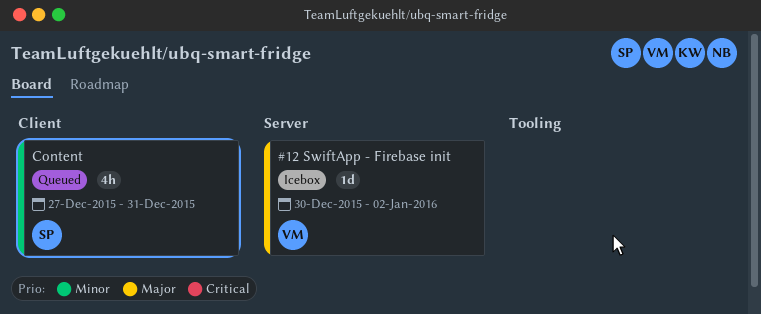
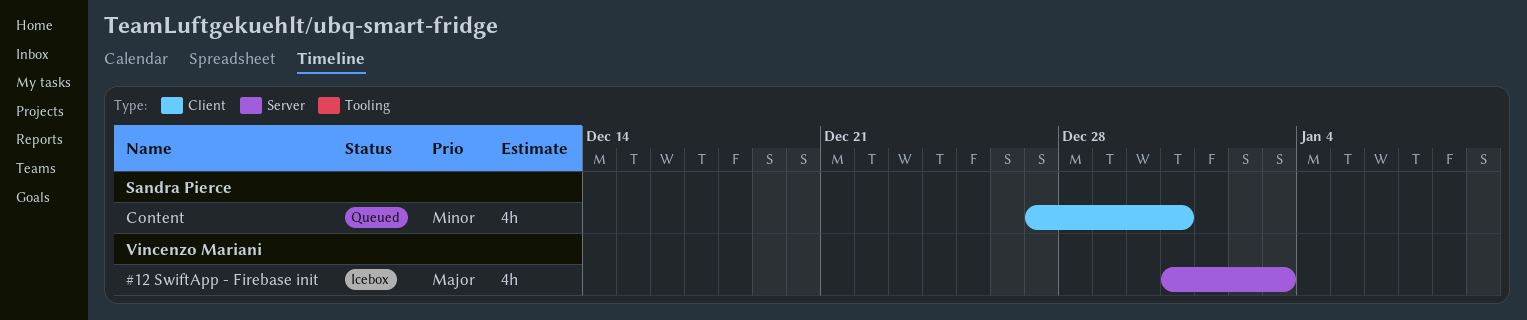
#12 SwiftApp - Firebase init, estimate: 1d -> 4h
#12 SwiftApp - Firebase init, start: Dec 30 -> Dec 31
#12 SwiftApp - Firebase init, due: Jan 2 -> Jan 3

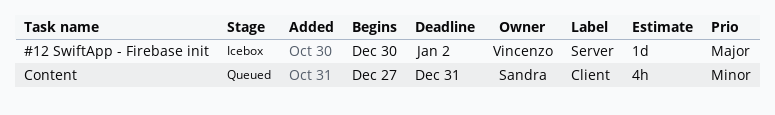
#12 SwiftApp - Firebase init, estimate: 4h -> 1d
#12 SwiftApp - Firebase init, start: Dec 31 -> Dec 30
#12 SwiftApp - Firebase init, due: Jan 3 -> Jan 2

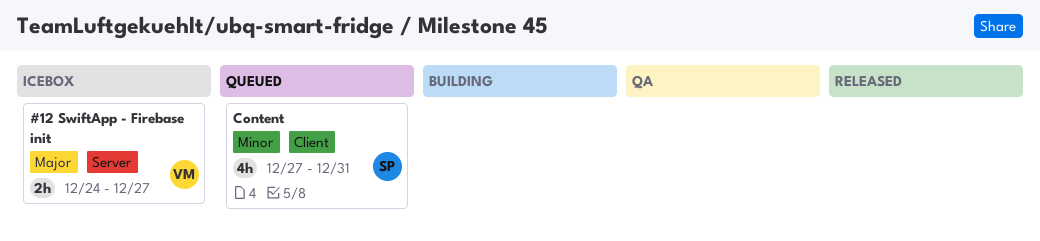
#12 SwiftApp - Firebase init, estimate: 1d -> 2h
#12 SwiftApp - Firebase init, start: Dec 30 -> Dec 24
#12 SwiftApp - Firebase init, due: Jan 2 -> Dec 27

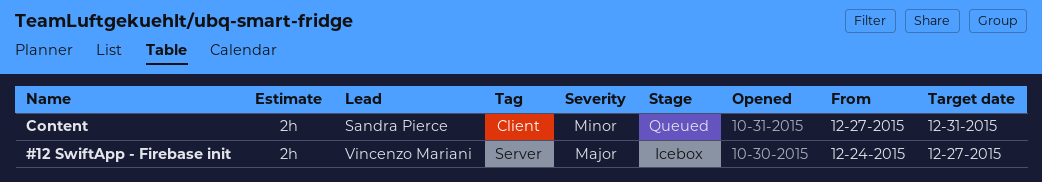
Content, estimate: 4h -> 2h

